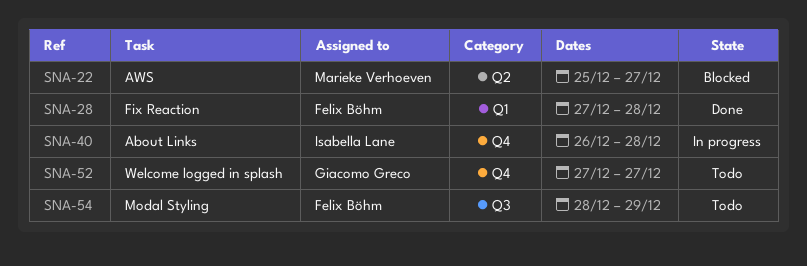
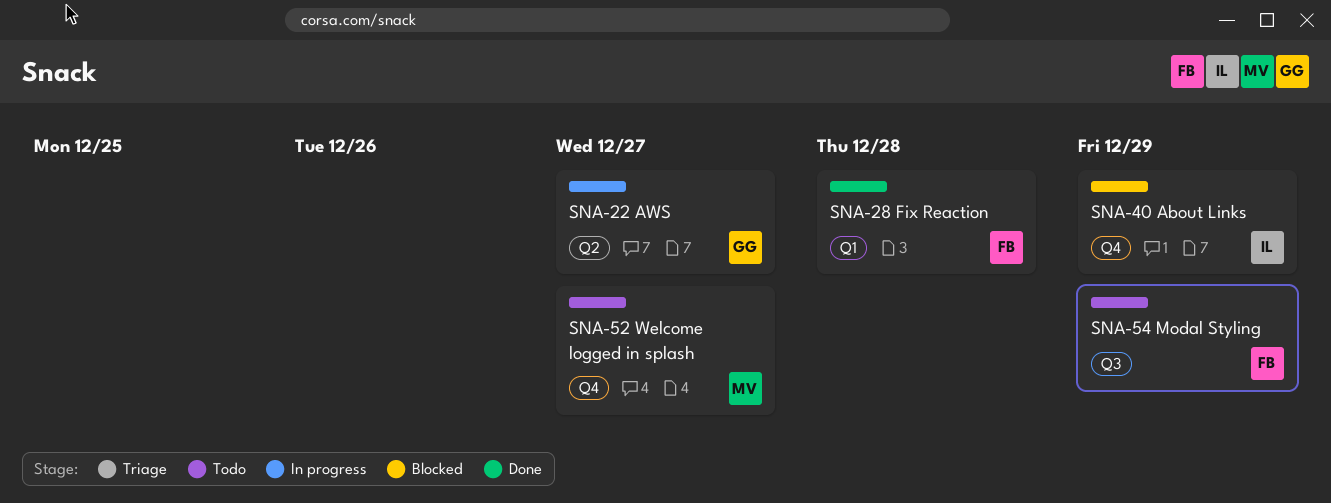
SNA-22, status: Blocked -> In progress
SNA-22, owner: Marieke Verhoeven -> Giacomo Greco
SNA-40, status: In progress -> Blocked
SNA-40, due: Dec 28 -> Dec 29
SNA-52, owner: Giacomo Greco -> Marieke Verhoeven

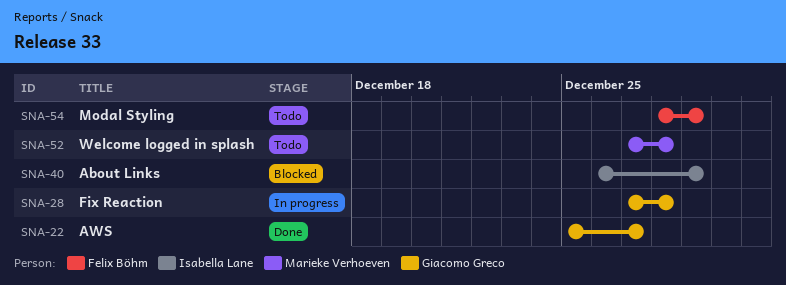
SNA-22, status: In progress -> Done
SNA-28, status: Done -> In progress
SNA-28, owner: Felix Böhm -> Giacomo Greco
SNA-52, due: Dec 27 -> Dec 28

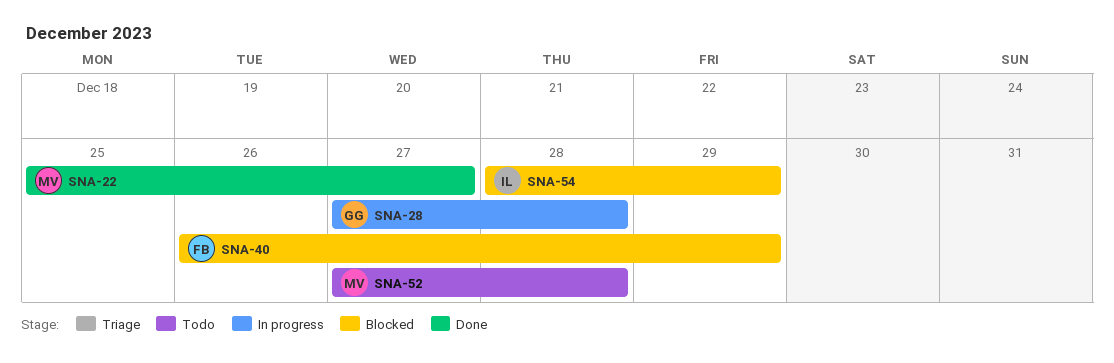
SNA-22, owner: Giacomo Greco -> Marieke Verhoeven
SNA-40, owner: Isabella Lane -> Felix Böhm
SNA-54, status: Todo -> Blocked
SNA-54, owner: Felix Böhm -> Isabella Lane

